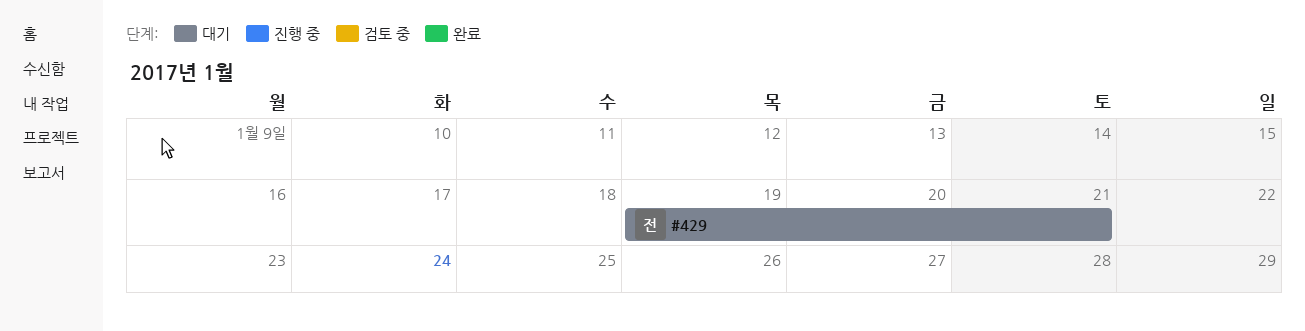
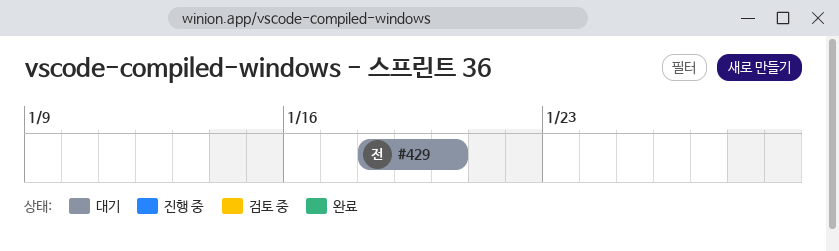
#429, start: Jan 19 -> Jan 18
#429, due: Jan 21 -> Jan 20

